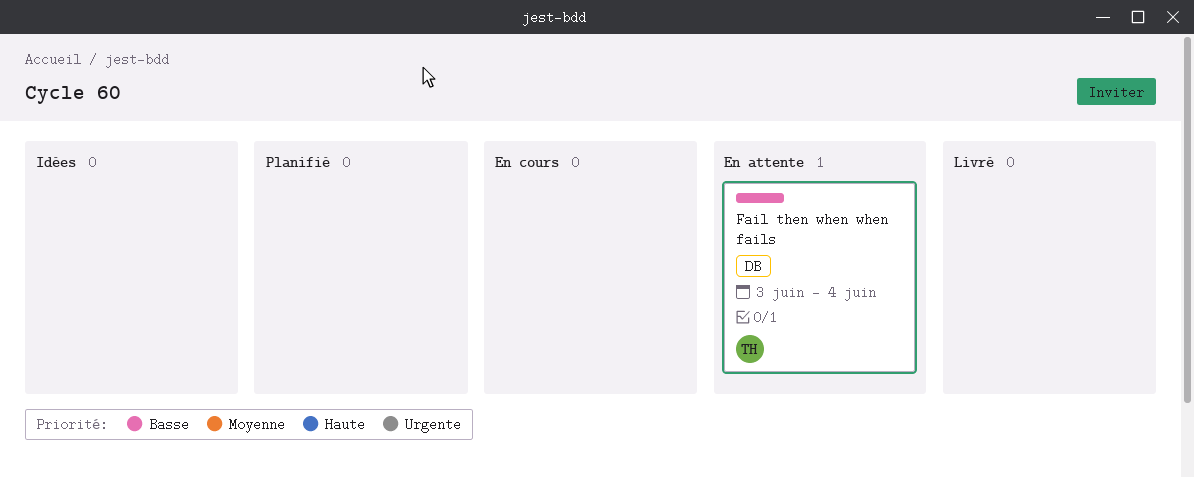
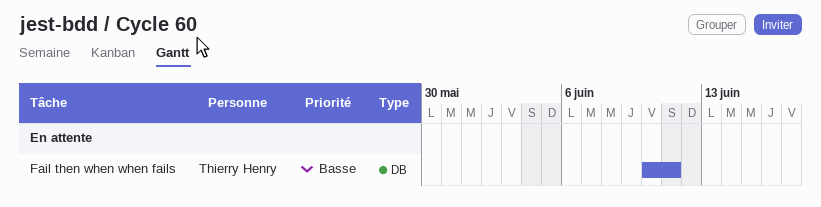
Fail then when when fails, start: Jun 3 -> Jun 10
Fail then when when fails, due: Jun 4 -> Jun 11

